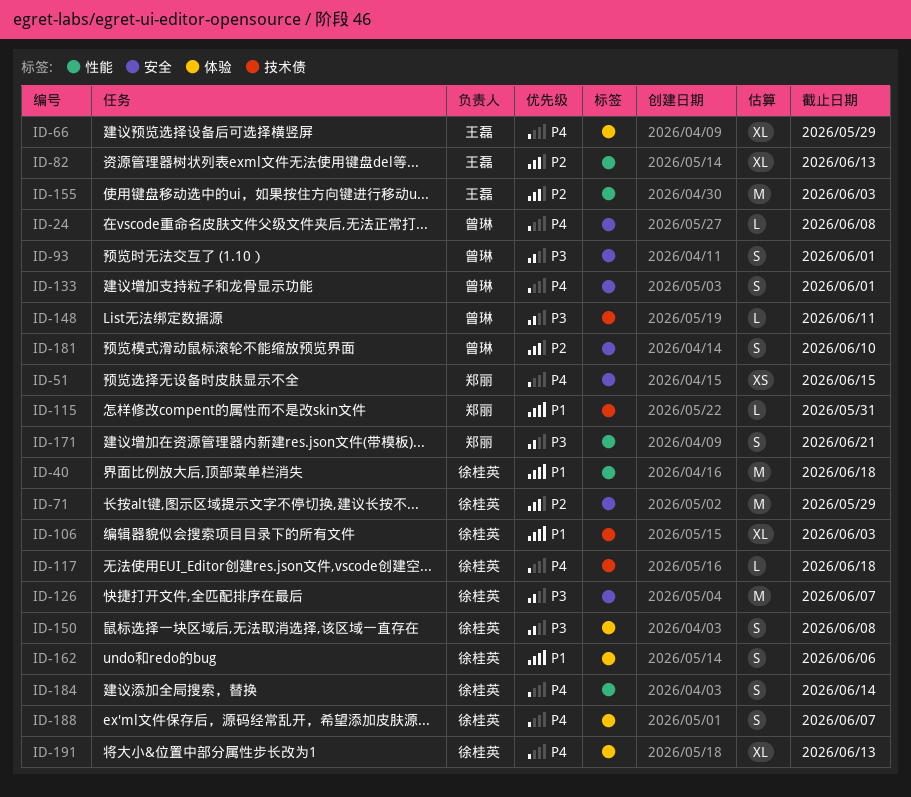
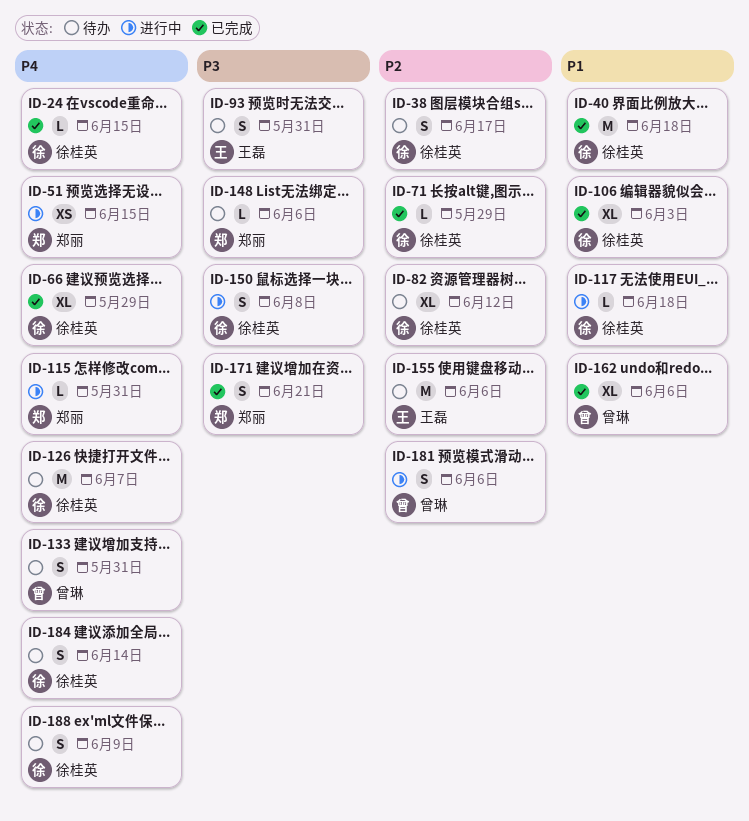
ID-24, owner: 曾琳 -> 徐桂英
ID-24, due: Jun 8 -> Jun 15
ID-38: none -> present
ID-66, owner: 王磊 -> 徐桂英
ID-71, estimate: M -> L
ID-82, owner: 王磊 -> 徐桂英
ID-82, due: Jun 13 -> Jun 12
ID-93, owner: 曾琳 -> 王磊
ID-93, due: Jun 1 -> May 31
ID-115, priority: P1 -> P4
ID-117, priority: P4 -> P1
ID-126, priority: P3 -> P4
ID-133, due: Jun 1 -> May 31
ID-148, owner: 曾琳 -> 郑丽
ID-148, due: Jun 11 -> Jun 6
ID-155, due: Jun 3 -> Jun 6
ID-162, owner: 徐桂英 -> 曾琳
ID-162, estimate: S -> XL
ID-181, due: Jun 10 -> Jun 6
ID-188, due: Jun 7 -> Jun 9
ID-191: present -> none

